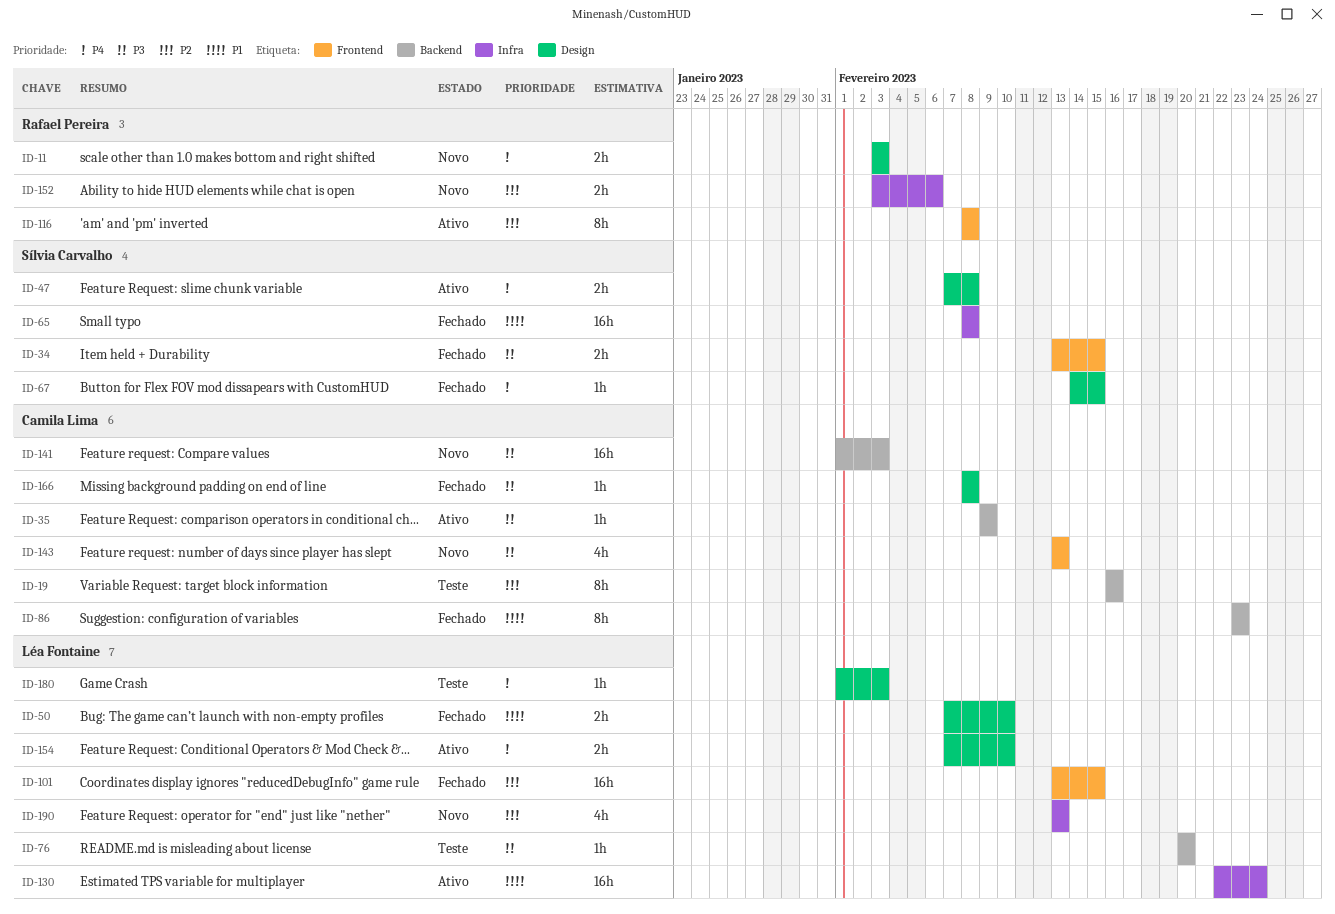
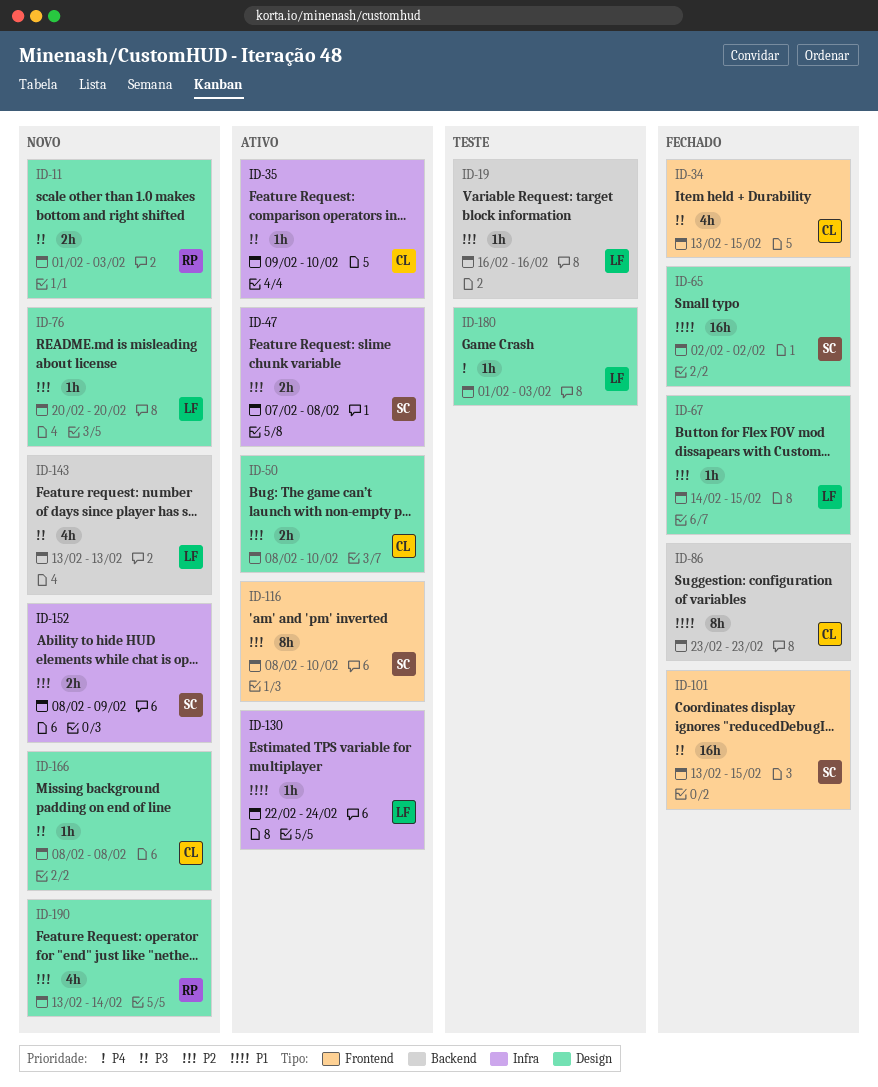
ID-11, priority: P4 -> P3
ID-11, start: Feb 3 -> Feb 1
ID-19, owner: Camila Lima -> Léa Fontaine
ID-19, estimate: 8h -> 1h
ID-34, owner: Sílvia Carvalho -> Camila Lima
ID-34, estimate: 2h -> 4h
ID-35, label: Backend -> Infra
ID-35, due: Feb 9 -> Feb 10
ID-47, priority: P4 -> P2
ID-47, label: Design -> Infra
ID-50, status: Fechado -> Ativo
ID-50, owner: Léa Fontaine -> Camila Lima
ID-50, priority: P1 -> P2
ID-50, start: Feb 7 -> Feb 8
ID-65, label: Infra -> Design
ID-65, start: Feb 8 -> Feb 2
ID-65, due: Feb 8 -> Feb 2
ID-67, owner: Sílvia Carvalho -> Léa Fontaine
ID-67, priority: P4 -> P2
ID-76, status: Teste -> Novo
ID-76, priority: P3 -> P2
ID-76, label: Backend -> Design
ID-101, owner: Léa Fontaine -> Sílvia Carvalho
ID-101, priority: P2 -> P3
ID-116, owner: Rafael Pereira -> Sílvia Carvalho
ID-116, due: Feb 8 -> Feb 10
ID-130, estimate: 16h -> 1h
ID-141: present -> none
ID-143, owner: Camila Lima -> Léa Fontaine
ID-143, label: Frontend -> Backend
ID-152, owner: Rafael Pereira -> Sílvia Carvalho
ID-152, start: Feb 3 -> Feb 8
ID-152, due: Feb 6 -> Feb 9
ID-154: present -> none
ID-166, status: Fechado -> Novo
ID-190, owner: Léa Fontaine -> Rafael Pereira
ID-190, label: Infra -> Design
ID-190, due: Feb 13 -> Feb 14

